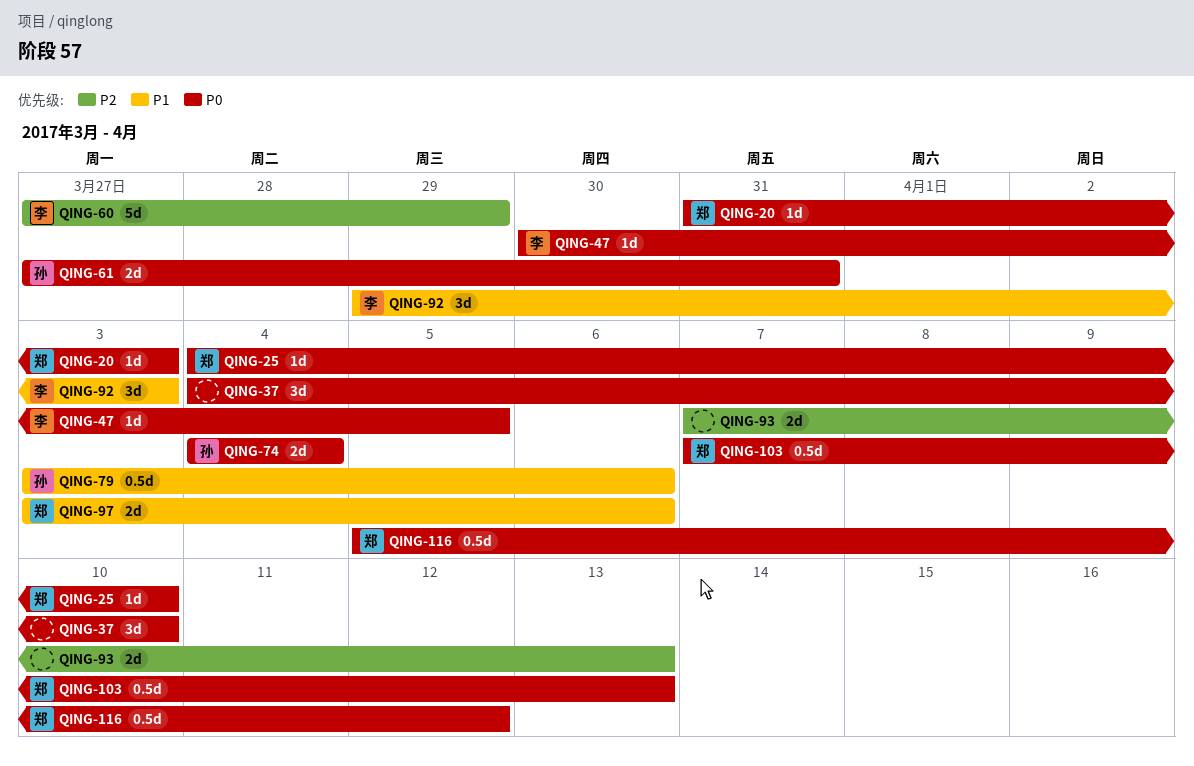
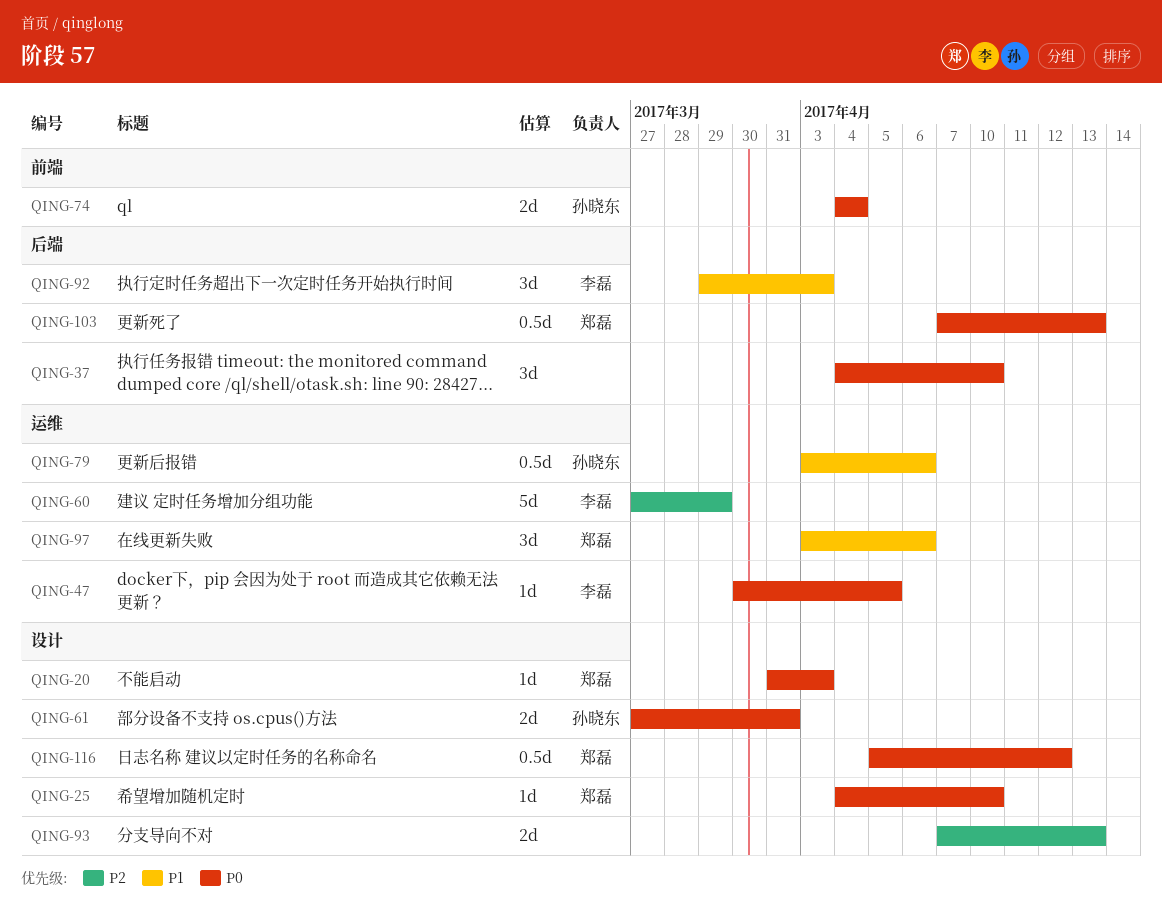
QING-97, estimate: 2d -> 3d

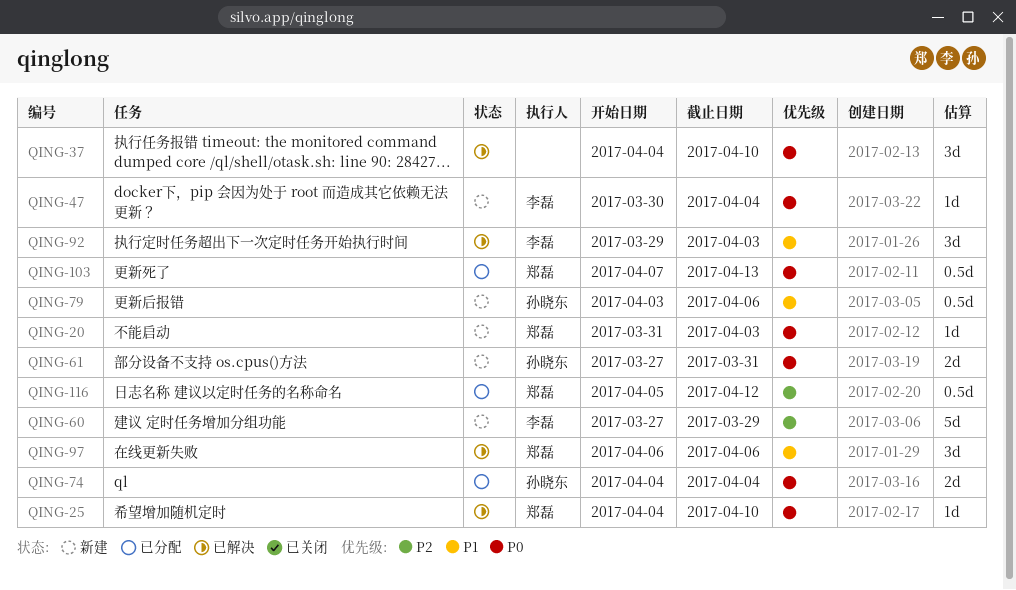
QING-47, due: Apr 5 -> Apr 4
QING-93: present -> none
QING-97, start: Apr 3 -> Apr 6
QING-116, priority: P0 -> P2

